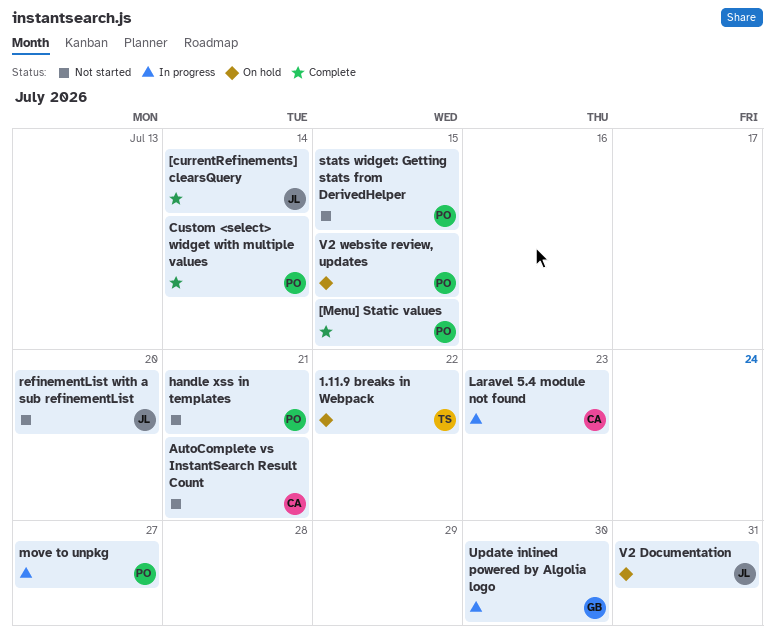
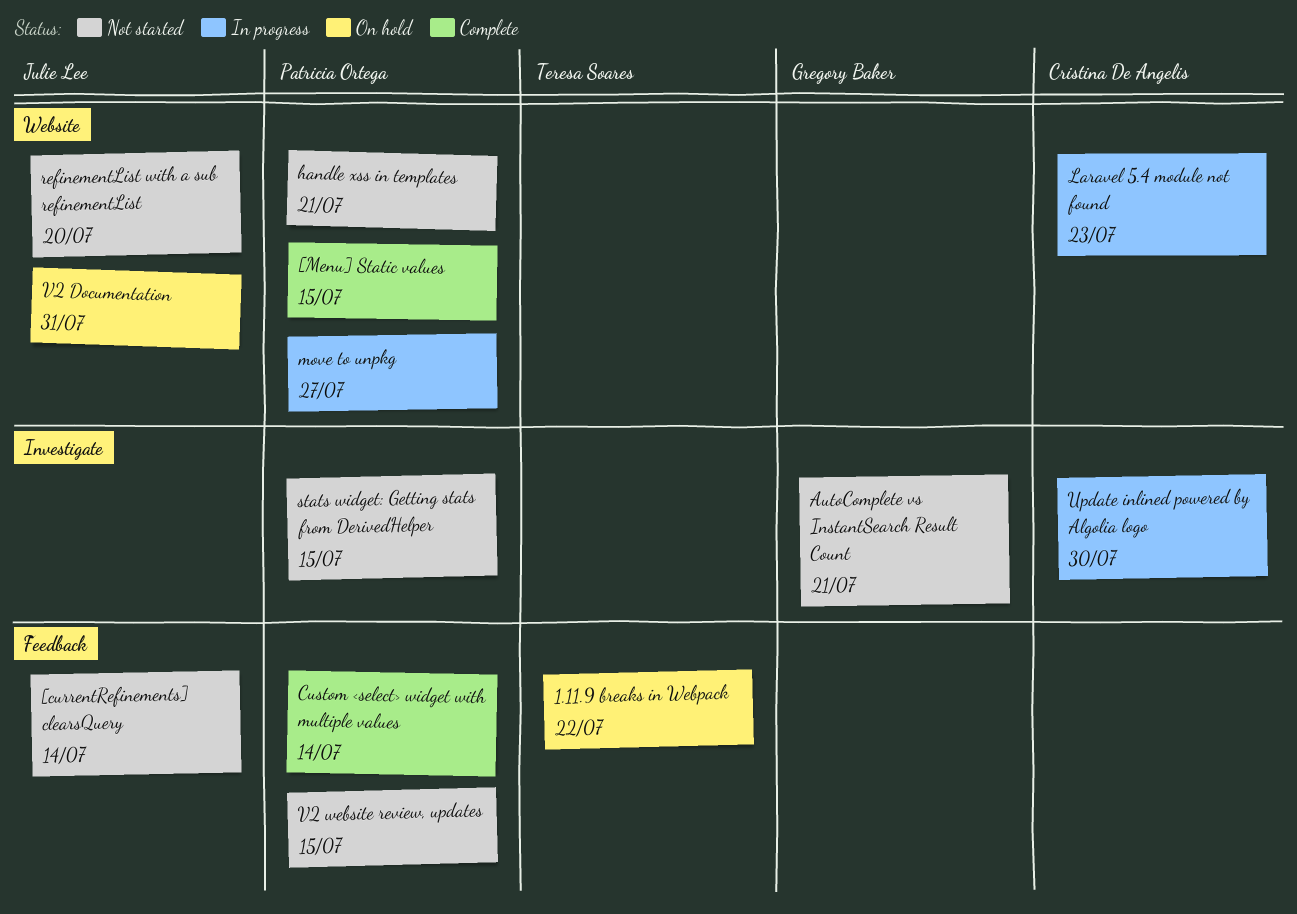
[currentRefinements] clearsQuery, status: Complete -> Not started
AutoComplete vs InstantSearch Result Count, owner: Cristina De Angelis -> Gregory Baker
Update inlined powered by Algolia logo, owner: Gregory Baker -> Cristina De Angelis
V2 website review, updates, status: On hold -> Not started

